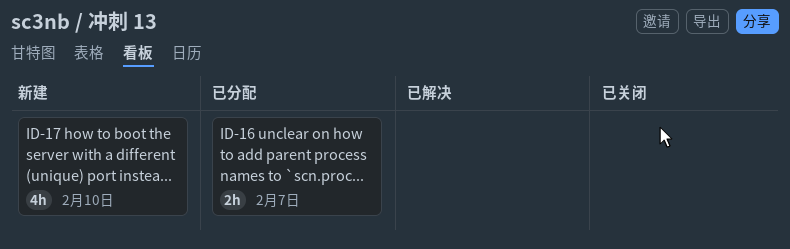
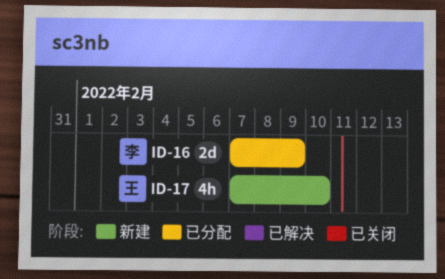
ID-16, estimate: 2h -> 2d
ID-16, due: Feb 7 -> Feb 9

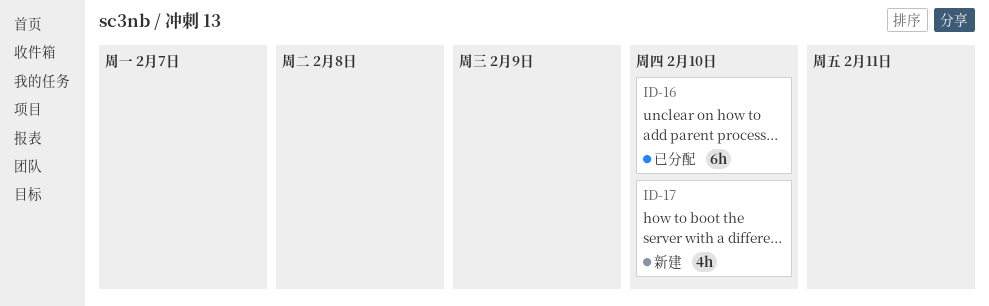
ID-16, estimate: 2d -> 6h
ID-16, due: Feb 9 -> Feb 10

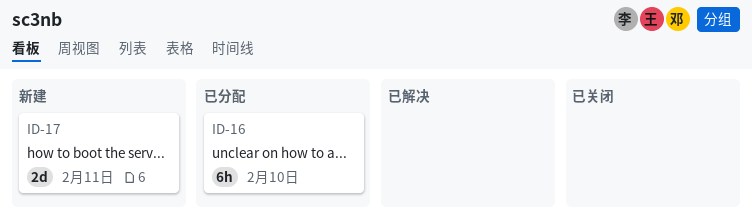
ID-17, estimate: 4h -> 2d
ID-17, due: Feb 10 -> Feb 11

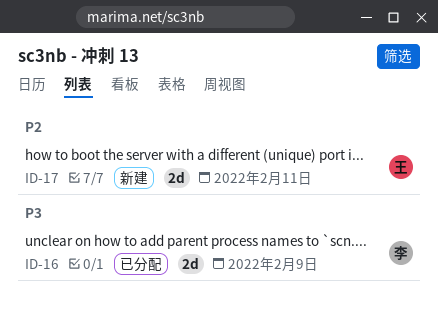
ID-16, estimate: 6h -> 2d
ID-16, due: Feb 10 -> Feb 9

